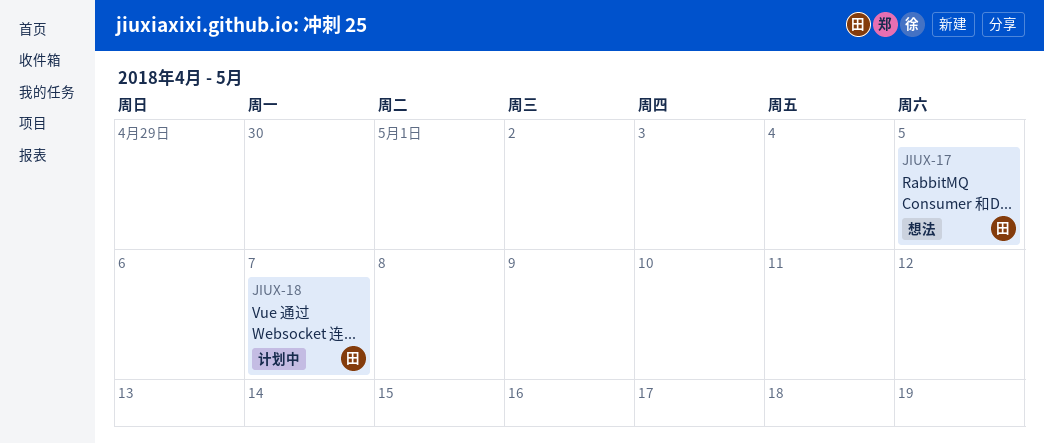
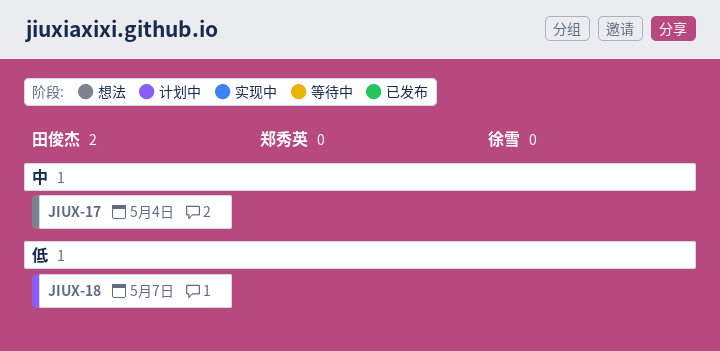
JIUX-17, due: May 5 -> May 4

